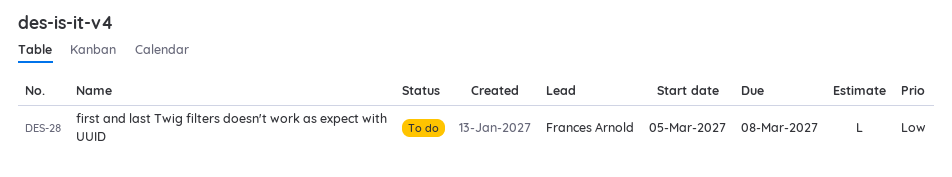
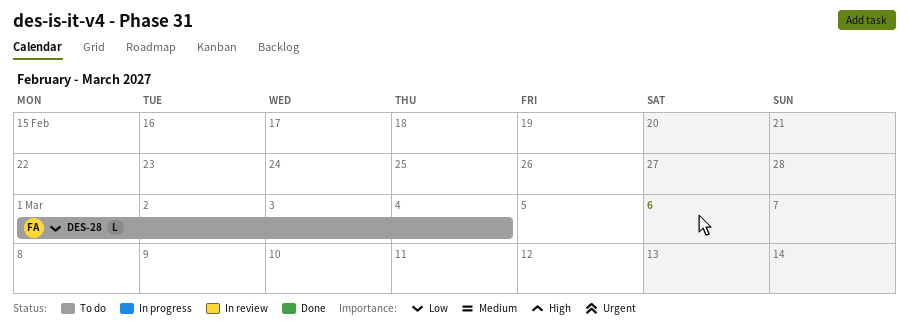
DES-28, start: Mar 5 -> Mar 1
DES-28, due: Mar 8 -> Mar 4

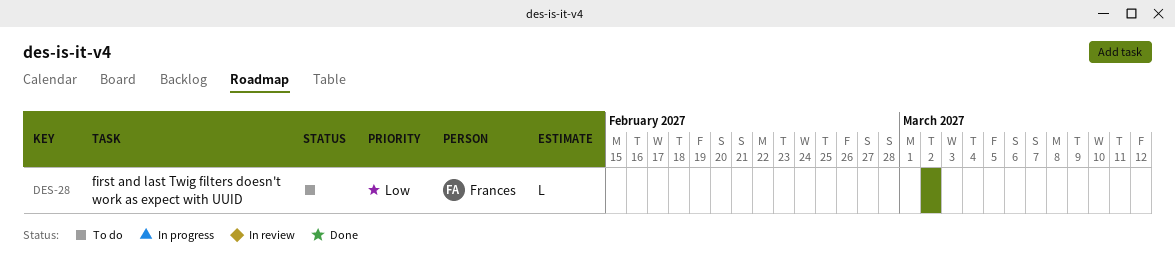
DES-28, start: Mar 1 -> Mar 2
DES-28, due: Mar 4 -> Mar 2

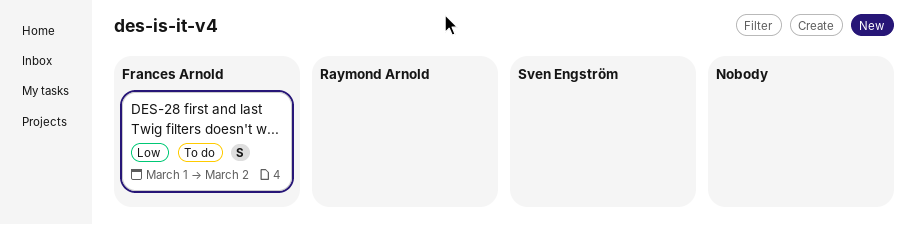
DES-28, estimate: L -> S
DES-28, start: Mar 2 -> Mar 1

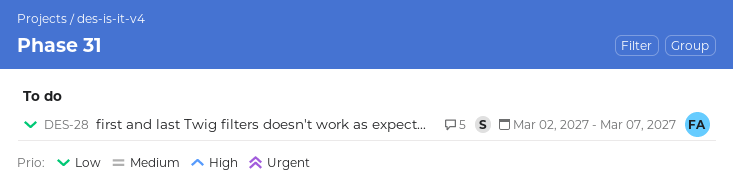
DES-28, start: Mar 1 -> Mar 2
DES-28, due: Mar 2 -> Mar 7

